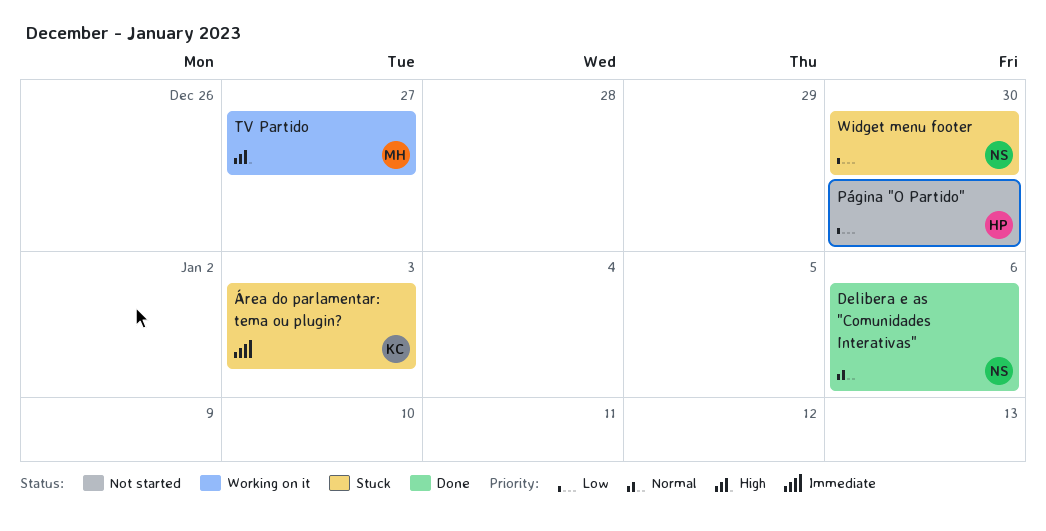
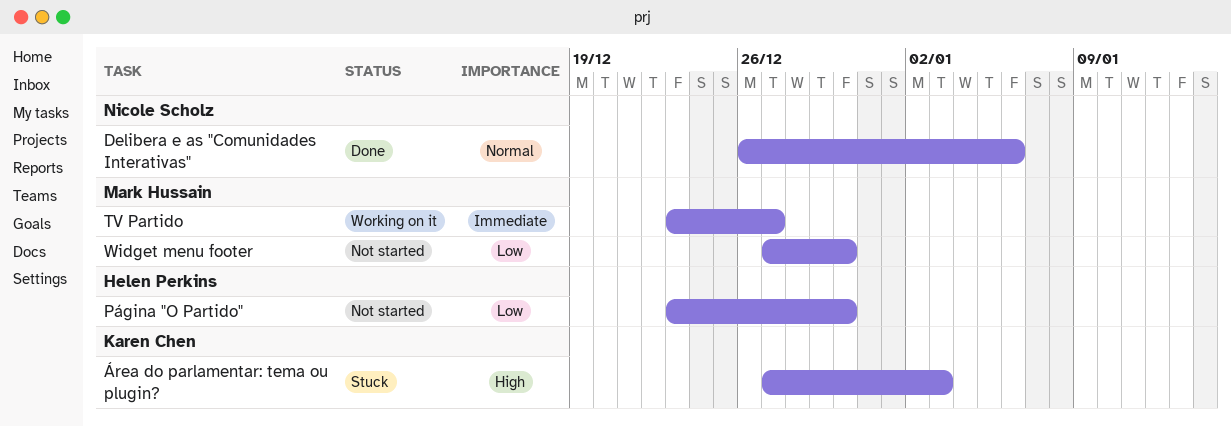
TV Partido, priority: High -> Immediate
Widget menu footer, status: Stuck -> Not started
Widget menu footer, owner: Nicole Scholz -> Mark Hussain
Área do parlamentar: tema ou plugin?, priority: Immediate -> High

